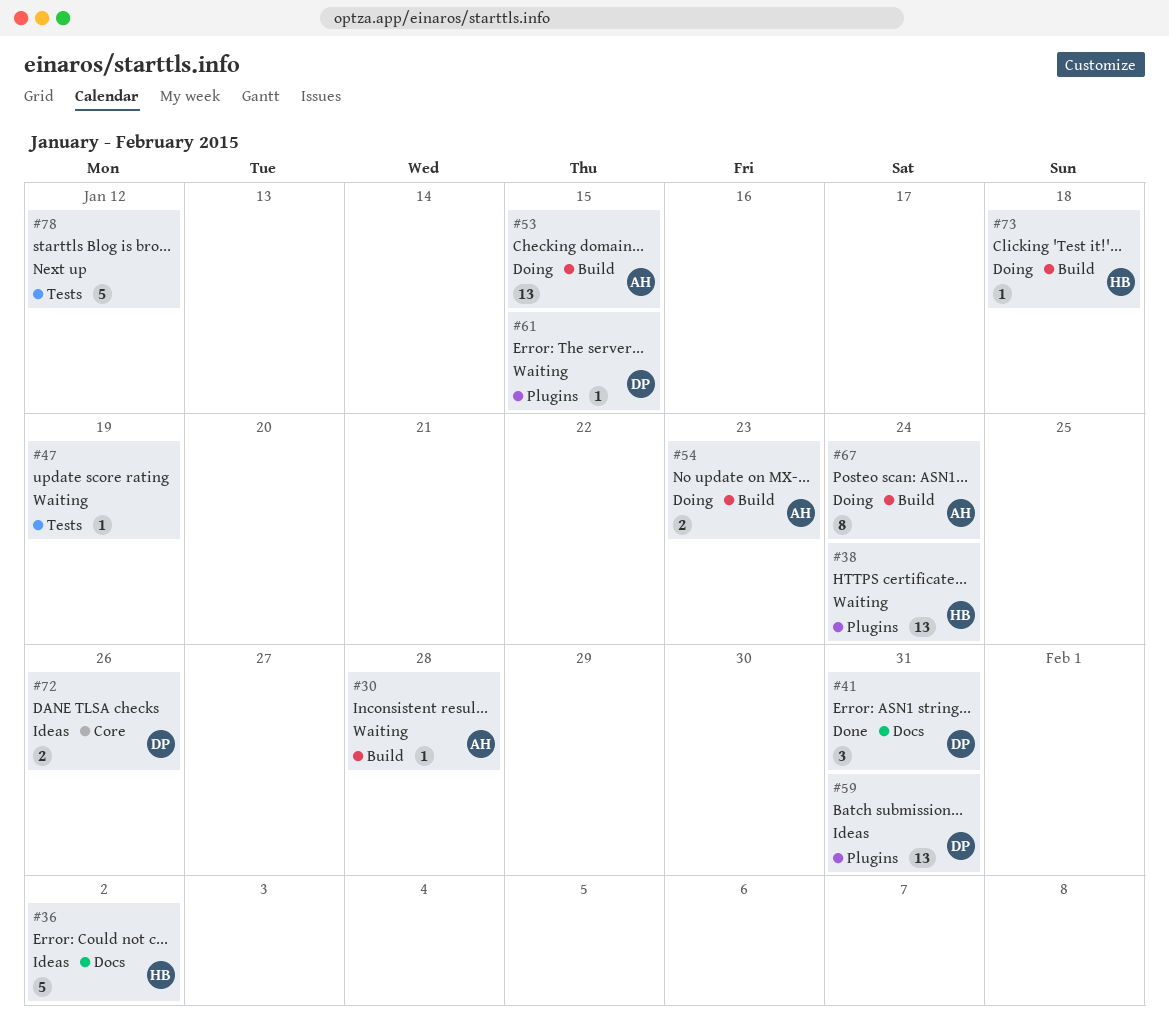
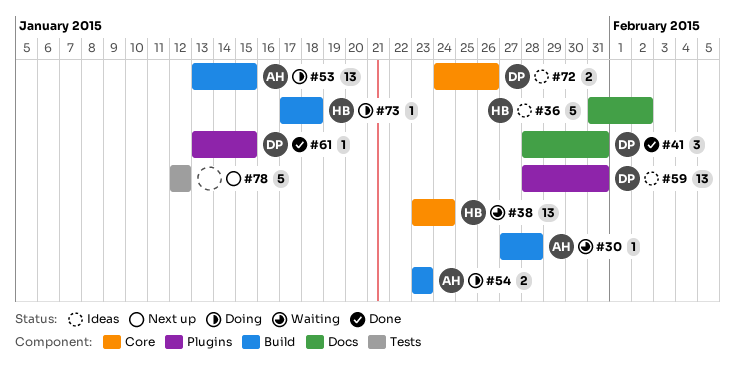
#38, label: Plugins -> Core
#47: present -> none
#61, status: Waiting -> Done
#67: present -> none

